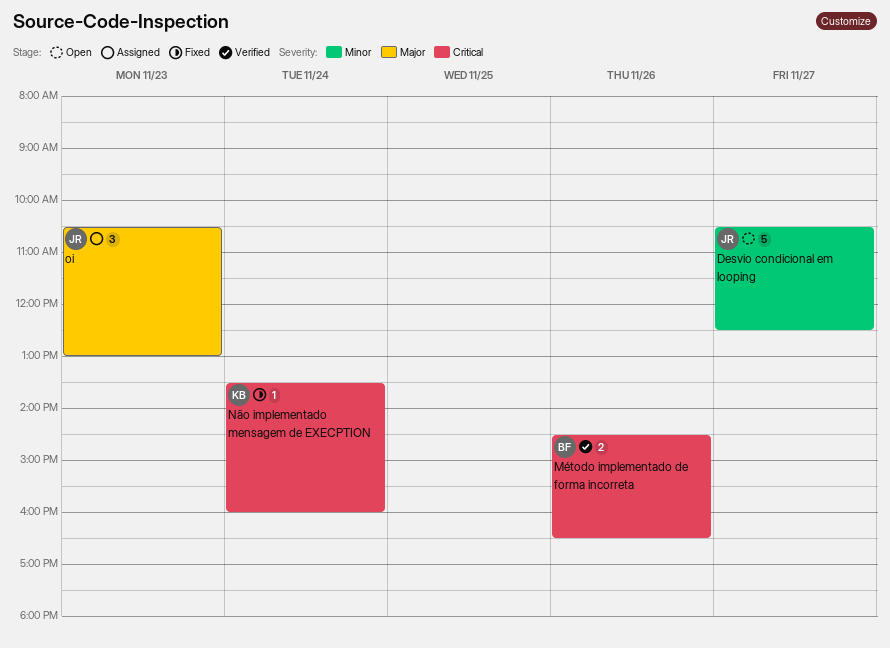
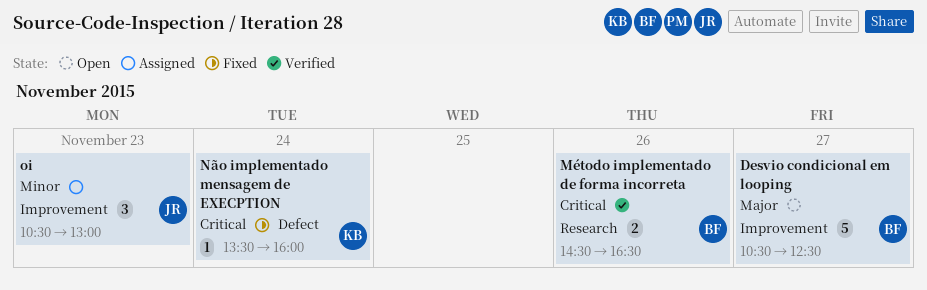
Desvio condicional em looping, owner: JR -> BF
Desvio condicional em looping, priority: Minor -> Major
oi, priority: Major -> Minor

